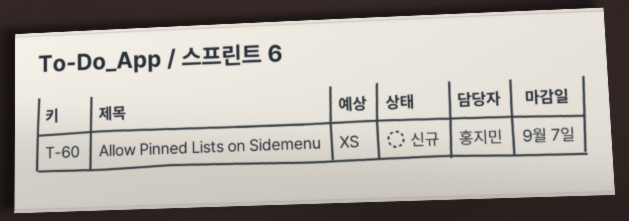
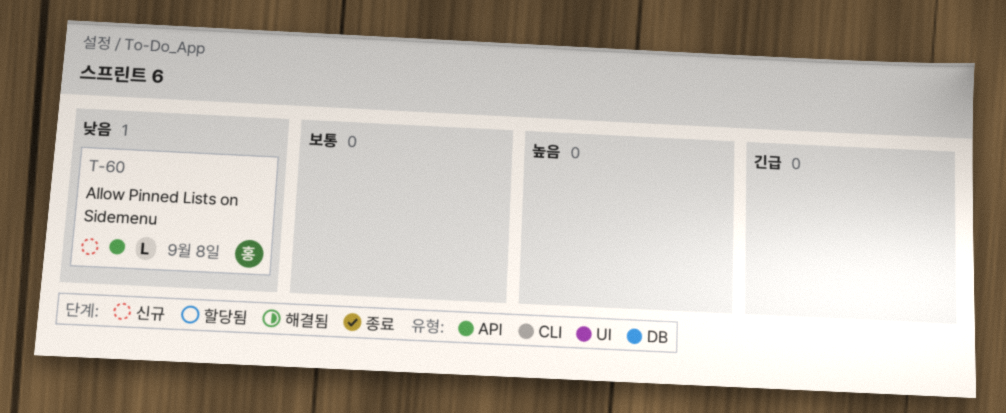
T-60, estimate: XS -> L
T-60, due: Sep 7 -> Sep 8

